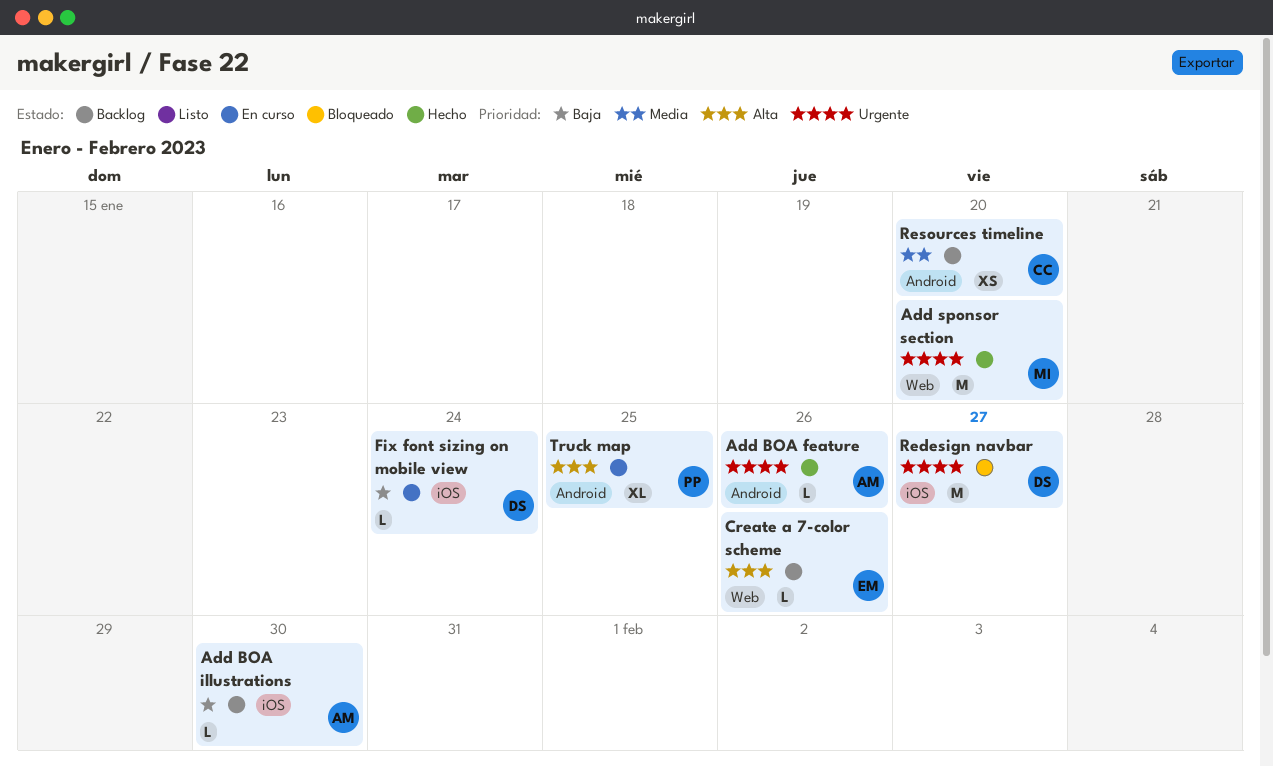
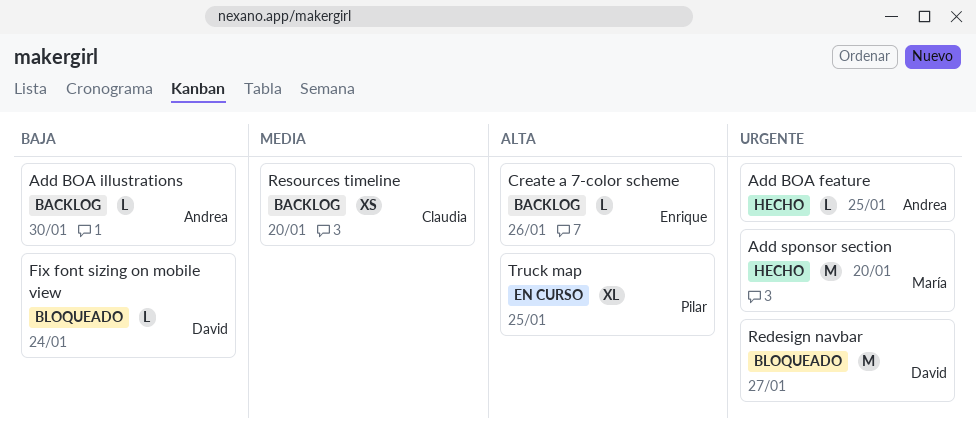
Add BOA feature, due: Jan 26 -> Jan 25
Fix font sizing on mobile view, status: En curso -> Bloqueado

